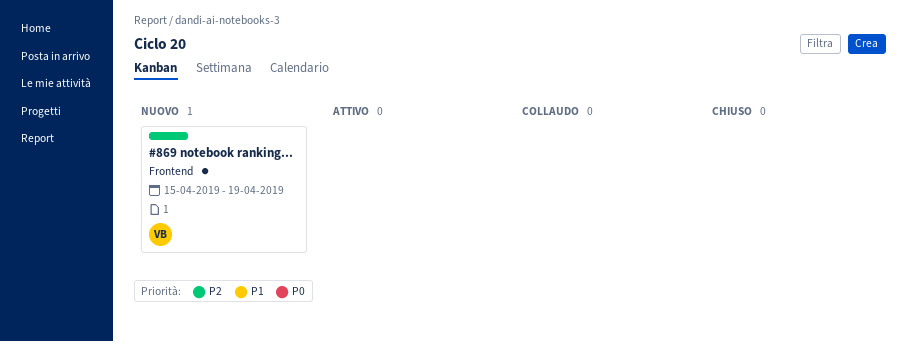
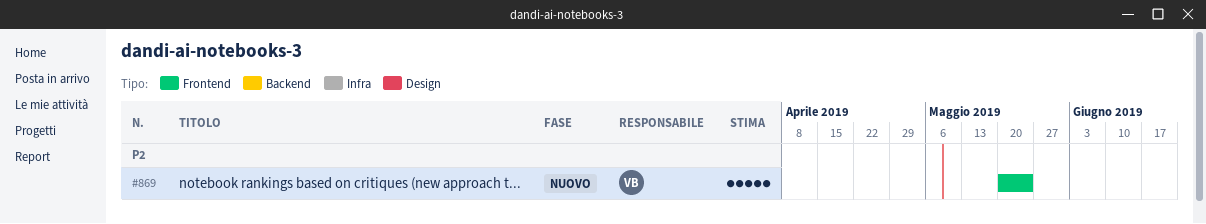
#869, estimate: 1 -> 5
#869, start: Apr 15 -> May 20
#869, due: Apr 19 -> May 24

